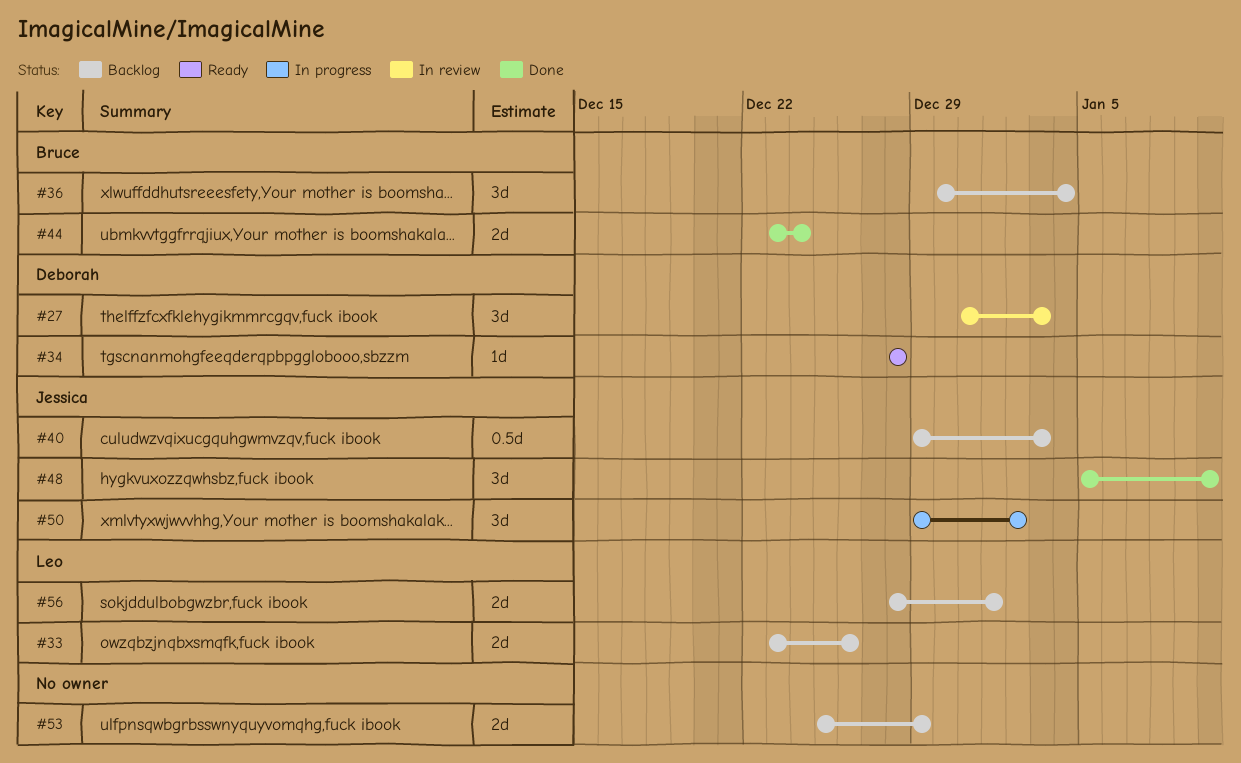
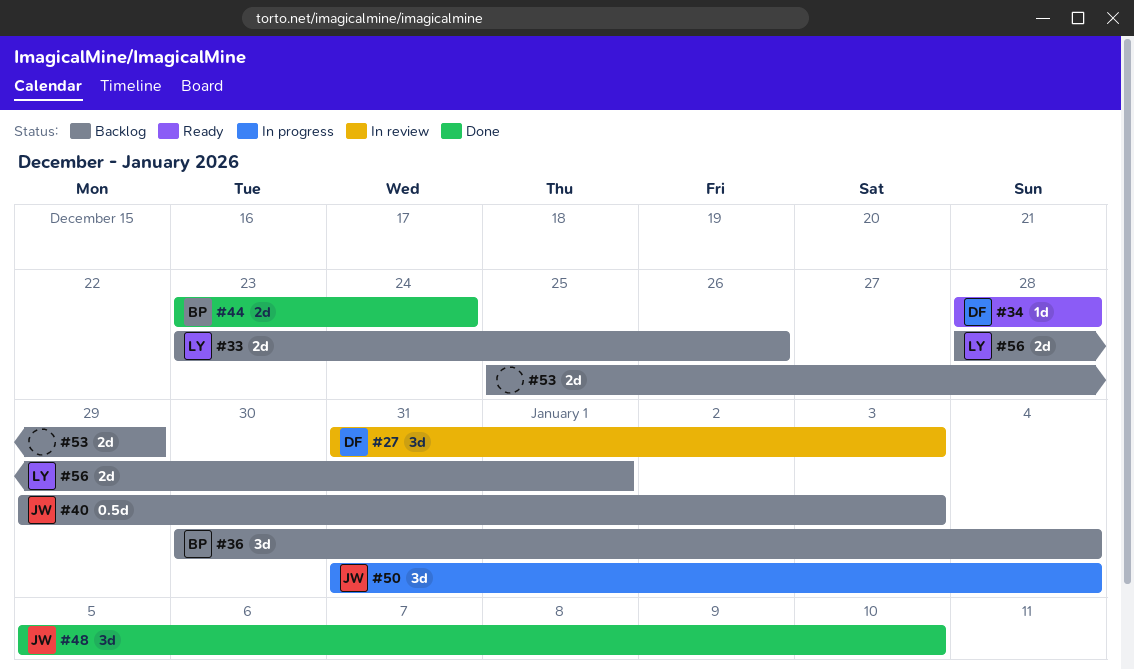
#50, start: Dec 29 -> Dec 31
#50, due: Jan 2 -> Jan 4

